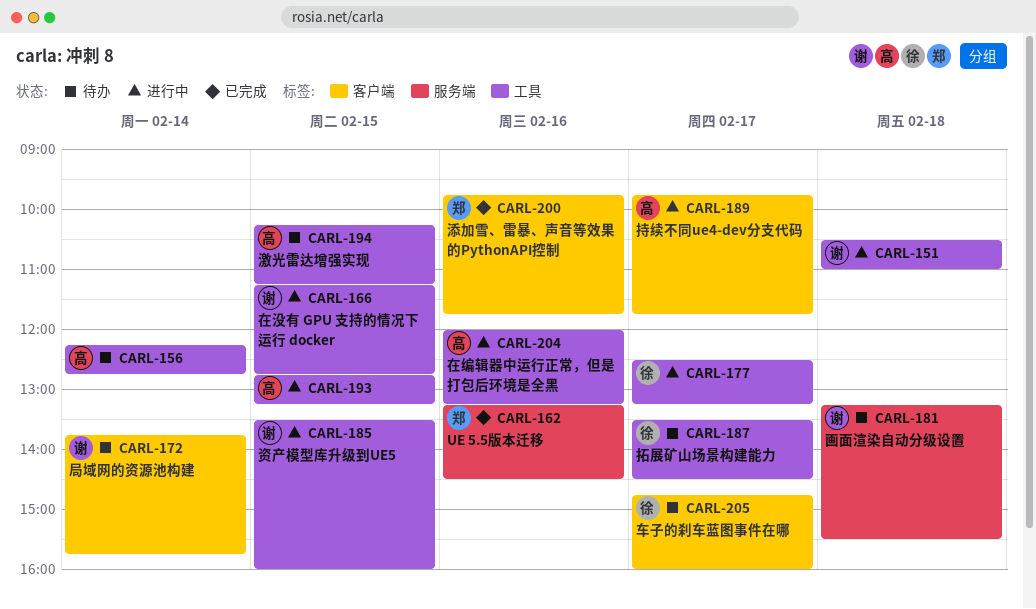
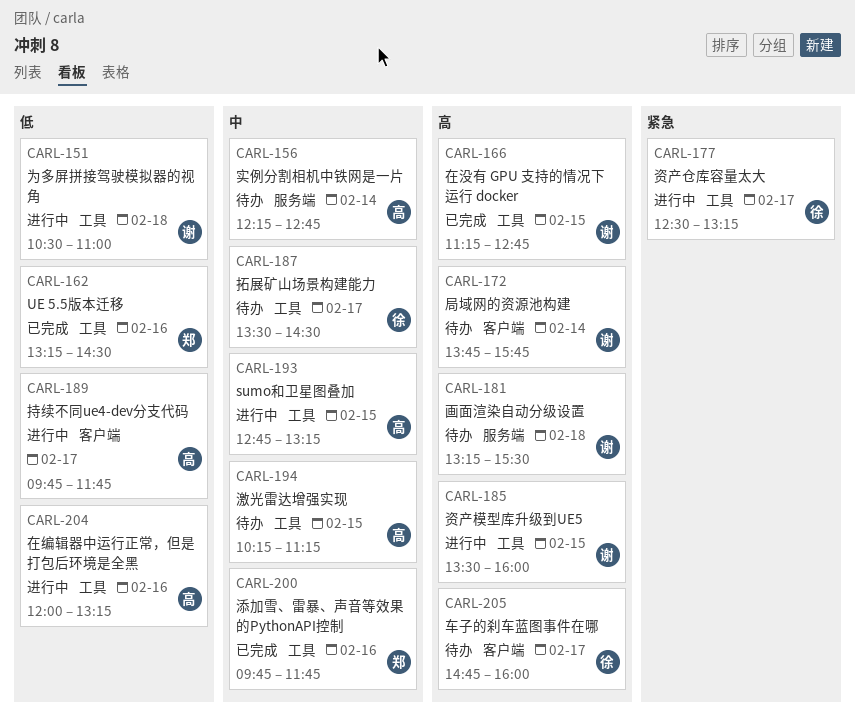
CARL-156, label: 工具 -> 服务端
CARL-162, label: 服务端 -> 工具
CARL-166, status: 进行中 -> 已完成
CARL-200, label: 客户端 -> 工具

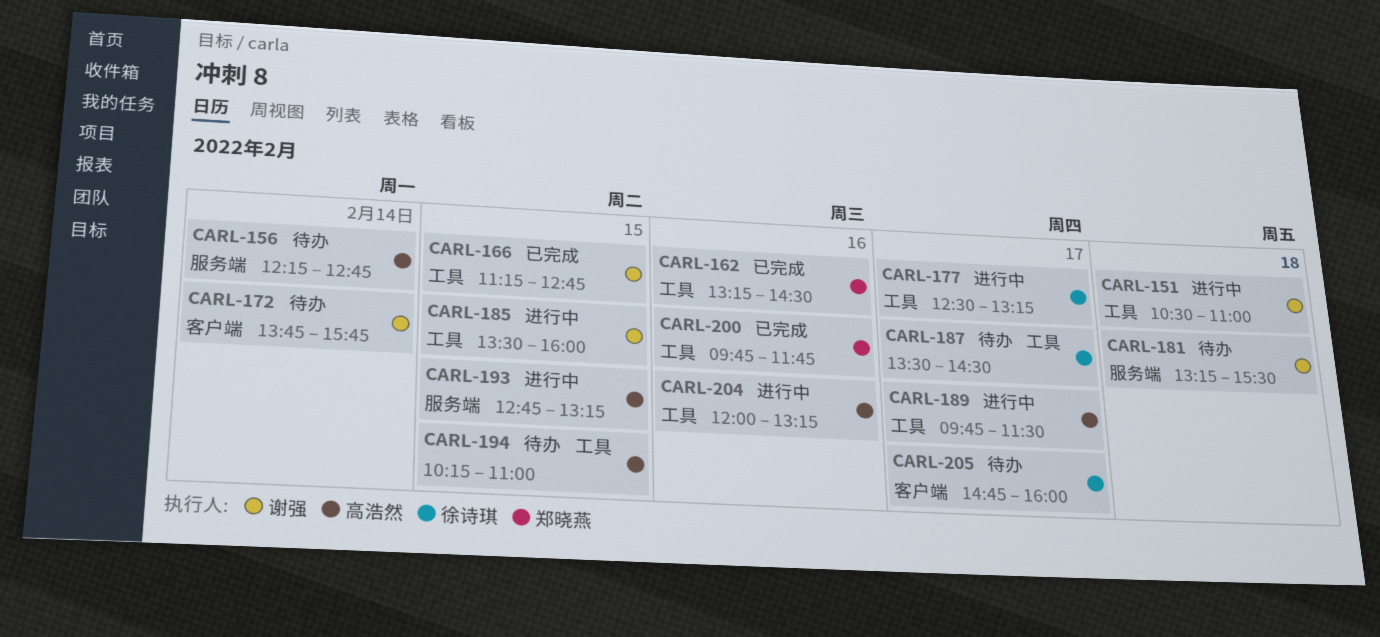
CARL-189, label: 客户端 -> 工具
CARL-189, ends: 11:45 -> 11:30
CARL-193, label: 工具 -> 服务端
CARL-194, ends: 11:15 -> 11:00

